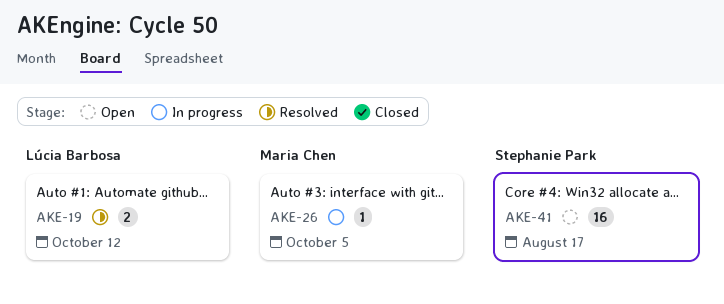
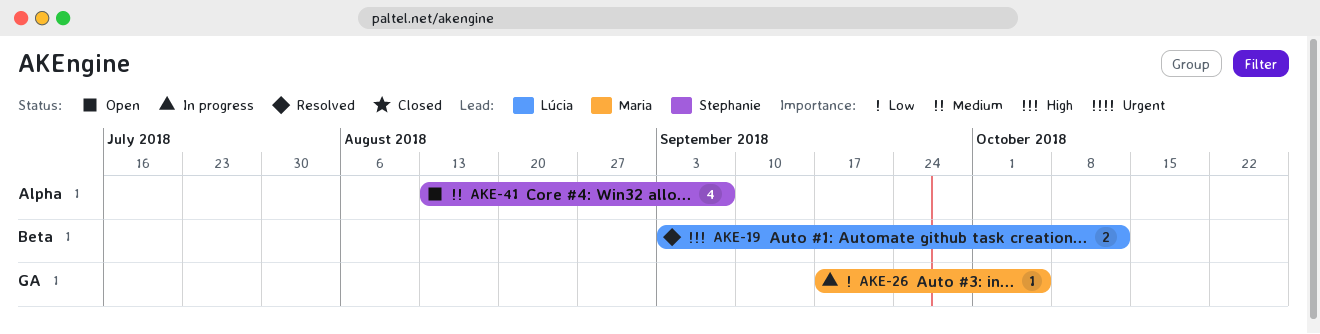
AKE-41, estimate: 16 -> 4
AKE-41, due: Aug 17 -> Sep 7

